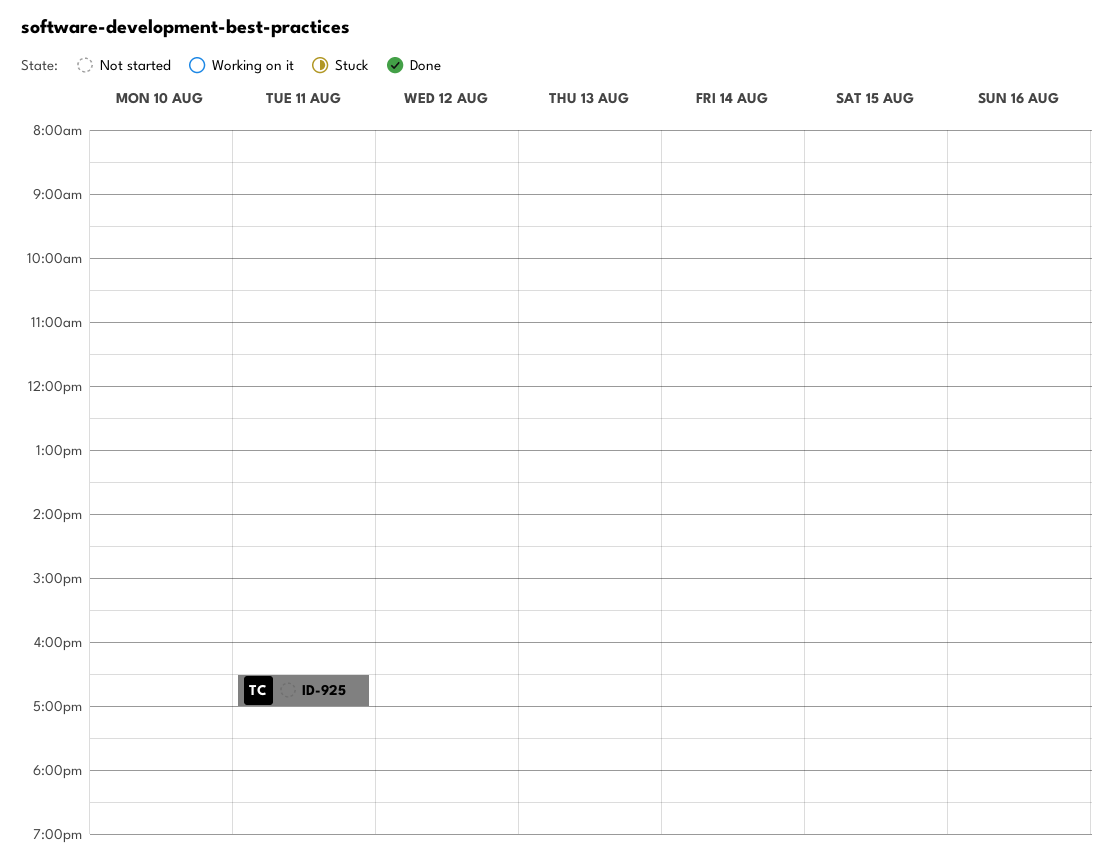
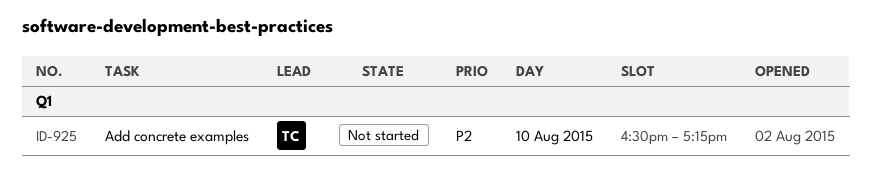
ID-925, day: Aug 11 -> Aug 10
ID-925, ends: 17:00 -> 17:15

